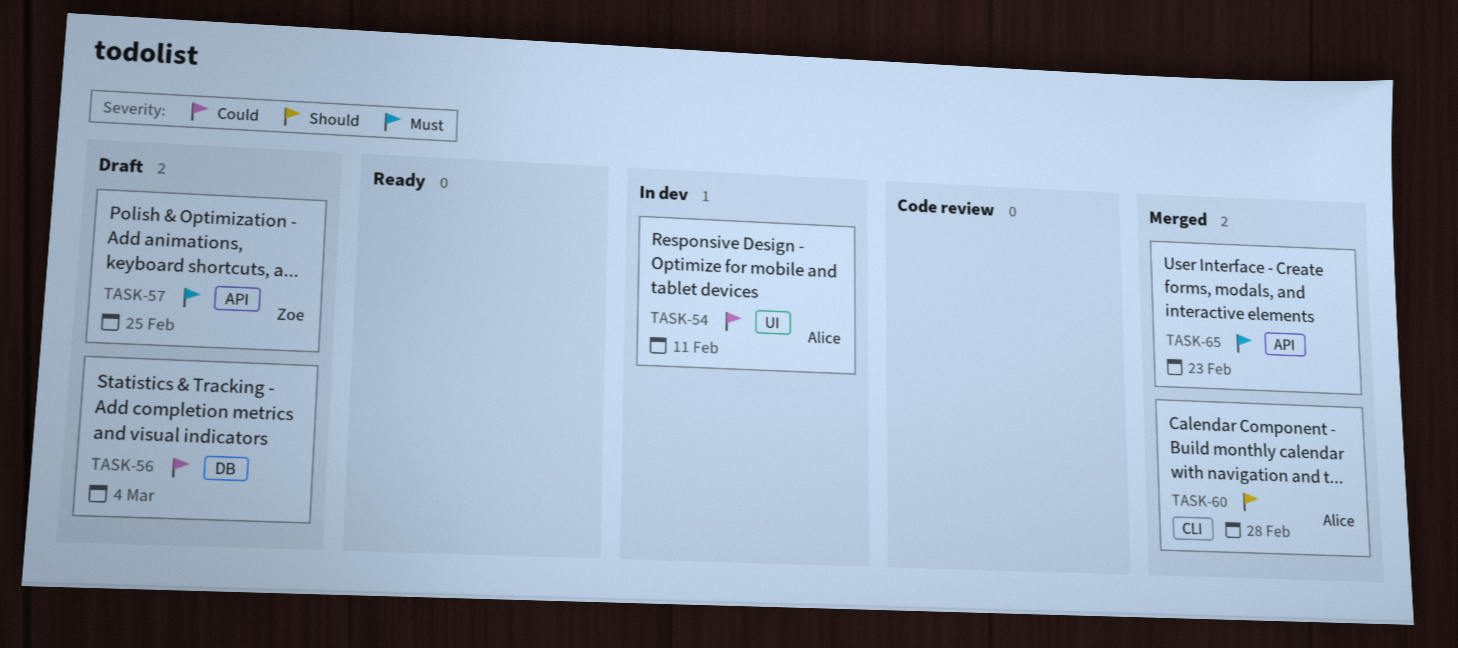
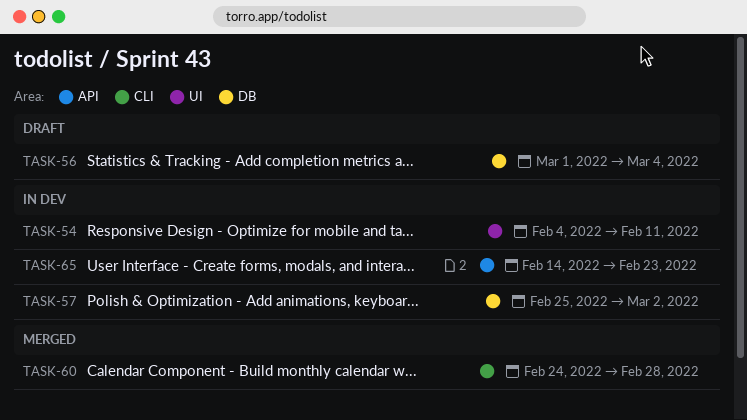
TASK-57, status: Draft -> In dev
TASK-57, label: API -> DB
TASK-57, due: Feb 25 -> Mar 2
TASK-65, status: Merged -> In dev

